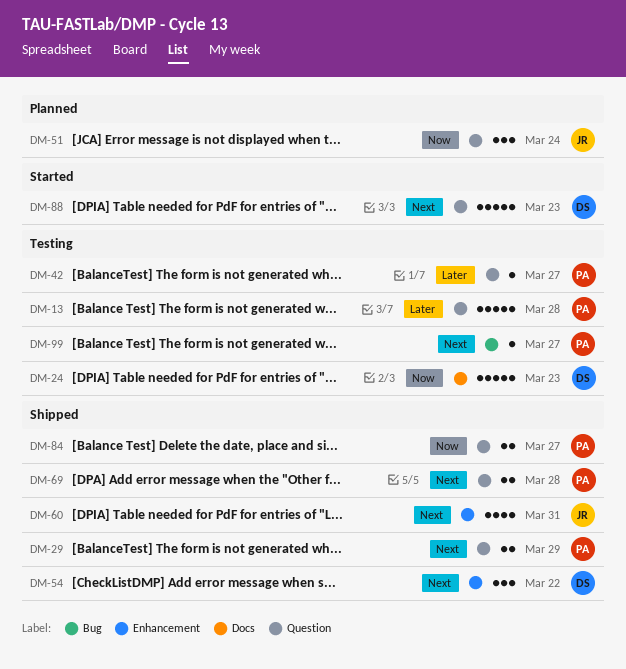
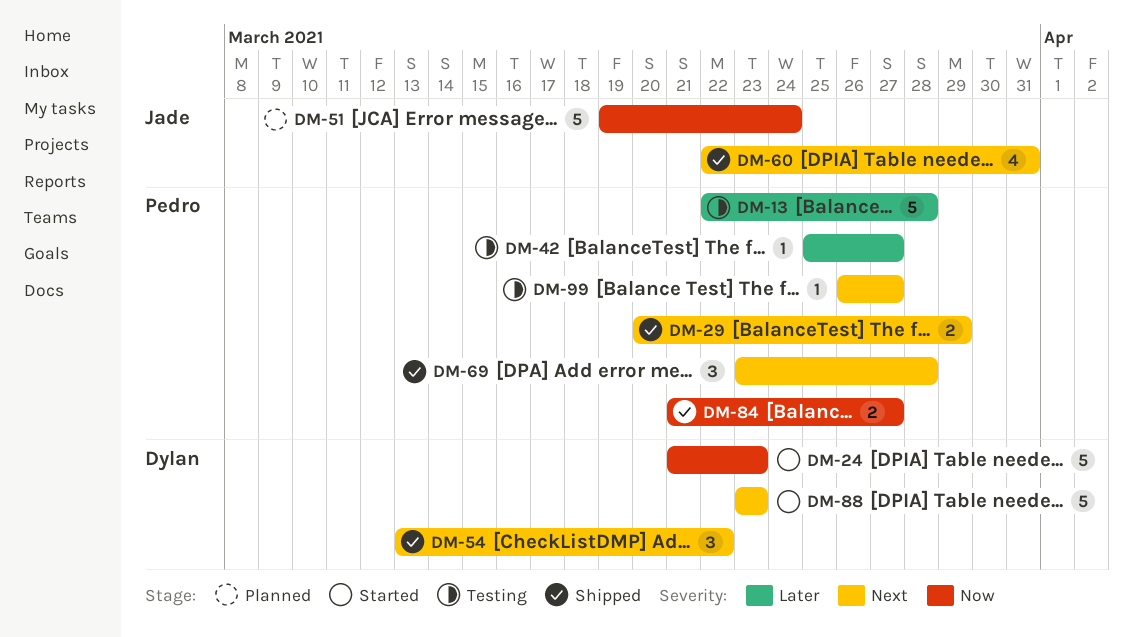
DM-24, status: Testing -> Started
DM-51, estimate: 3 -> 5
DM-69, estimate: 2 -> 3

